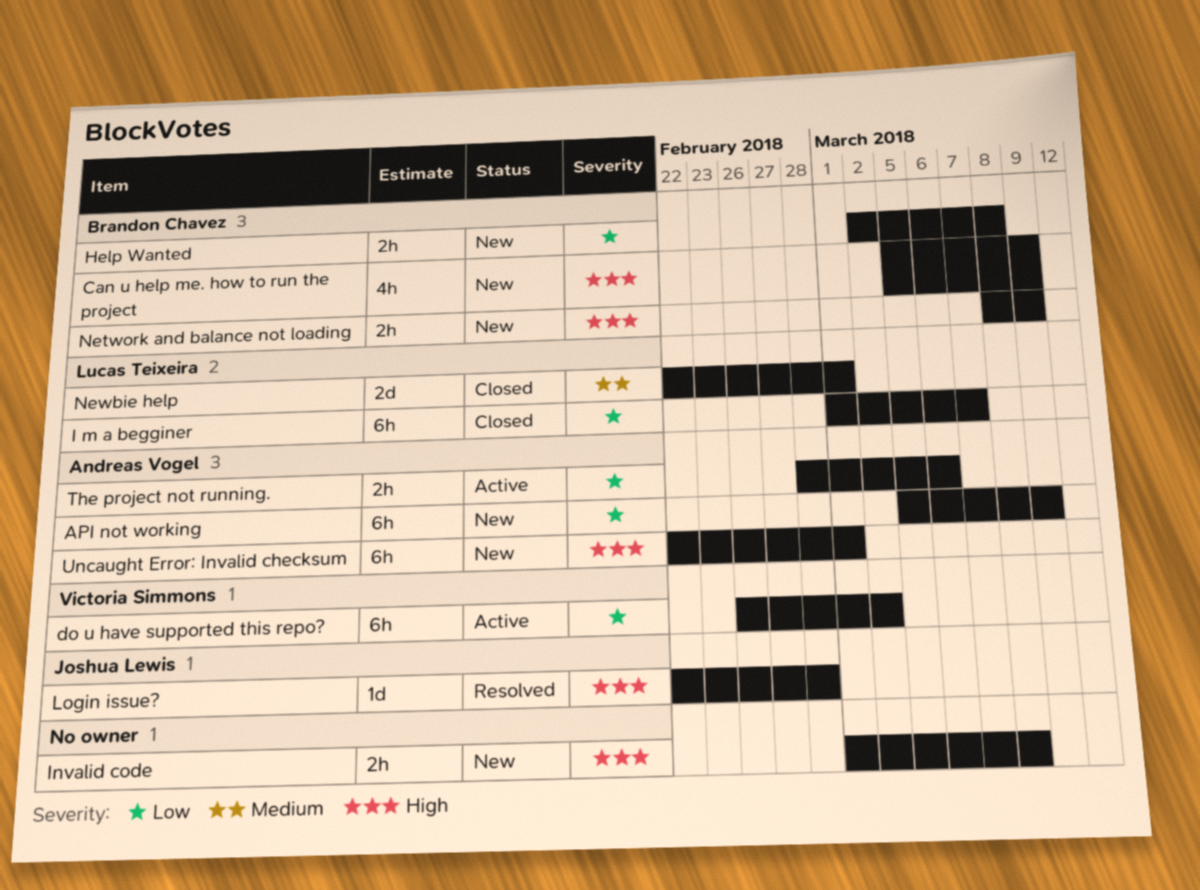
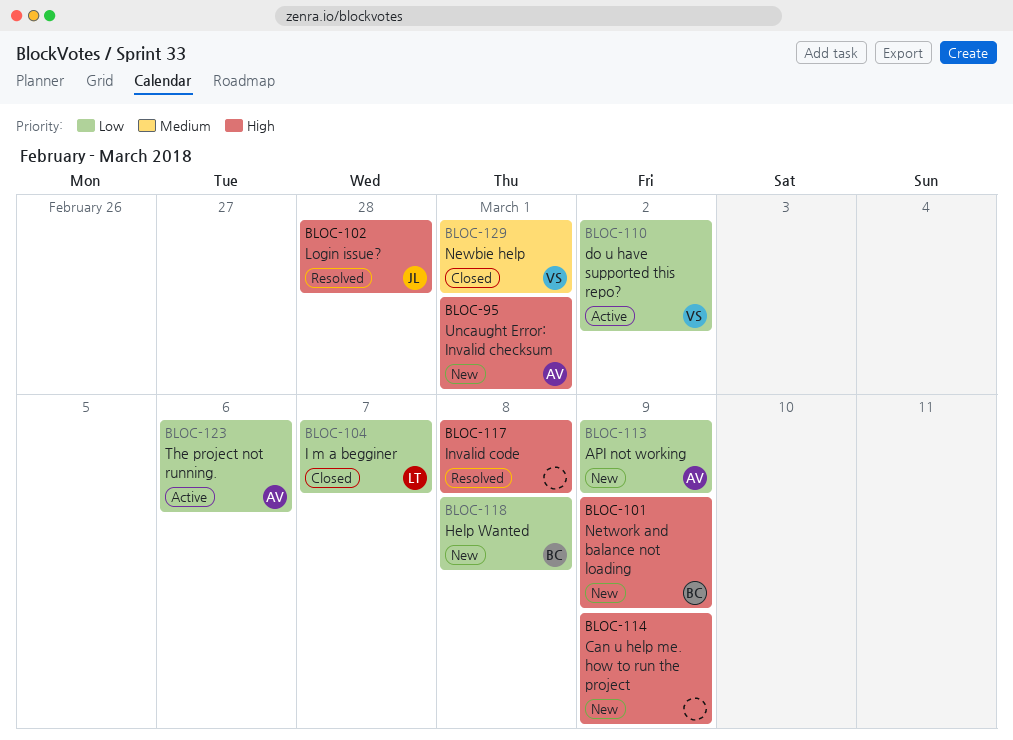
Can u help me. how to run the project, owner: Brandon Chavez -> none
Invalid code, status: New -> Resolved
Newbie help, owner: Lucas Teixeira -> Victoria Simmons

